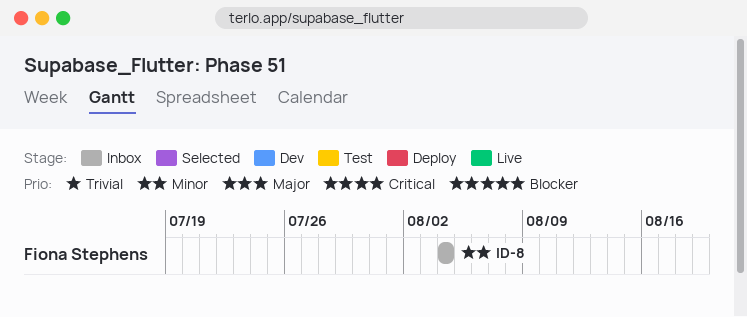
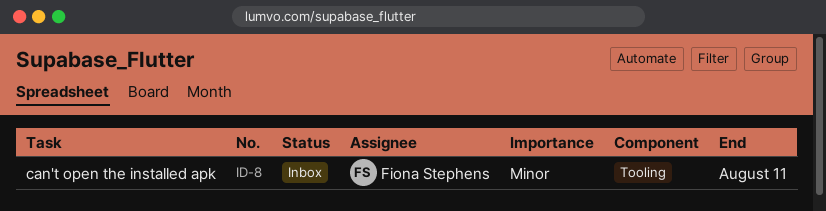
ID-8, due: Aug 4 -> Aug 11

